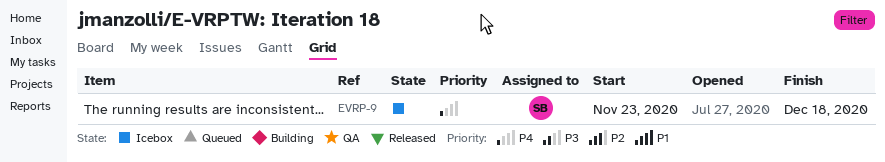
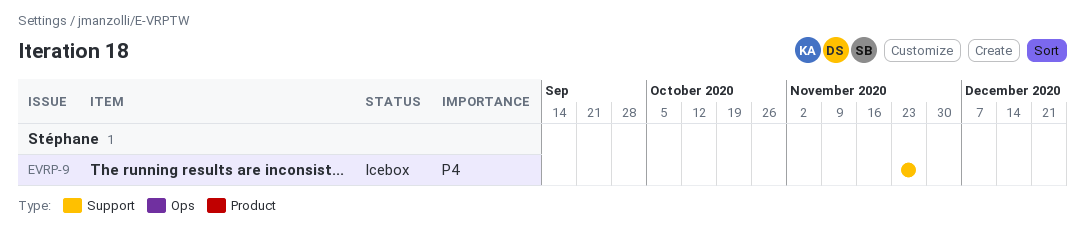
EVRP-9, due: Dec 18 -> Nov 27

